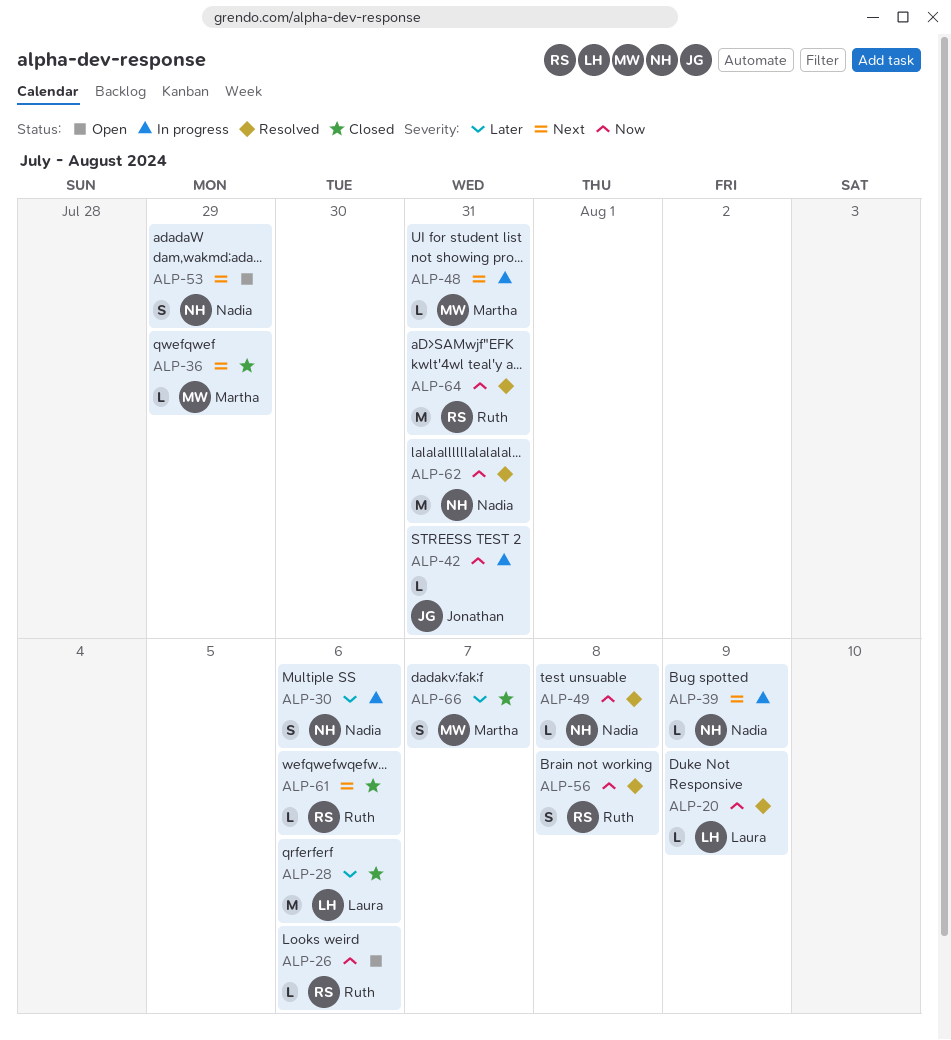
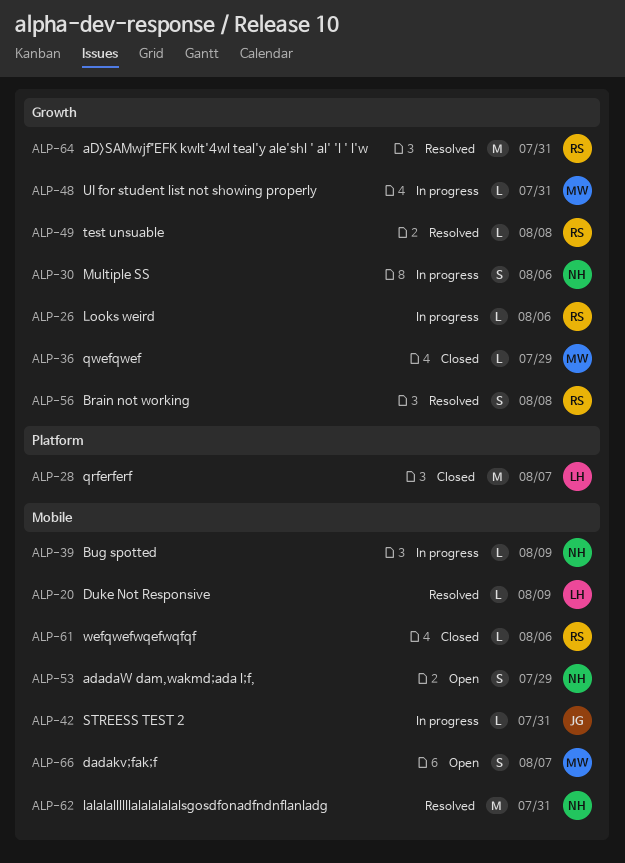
ALP-26, status: Open -> In progress
ALP-28, due: Aug 6 -> Aug 7
ALP-49, owner: Nadia -> Ruth
ALP-66, status: Closed -> Open

